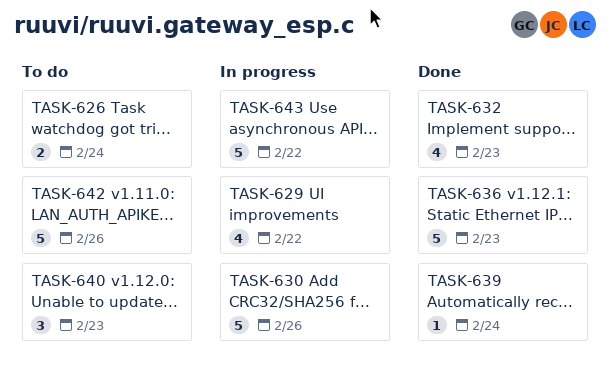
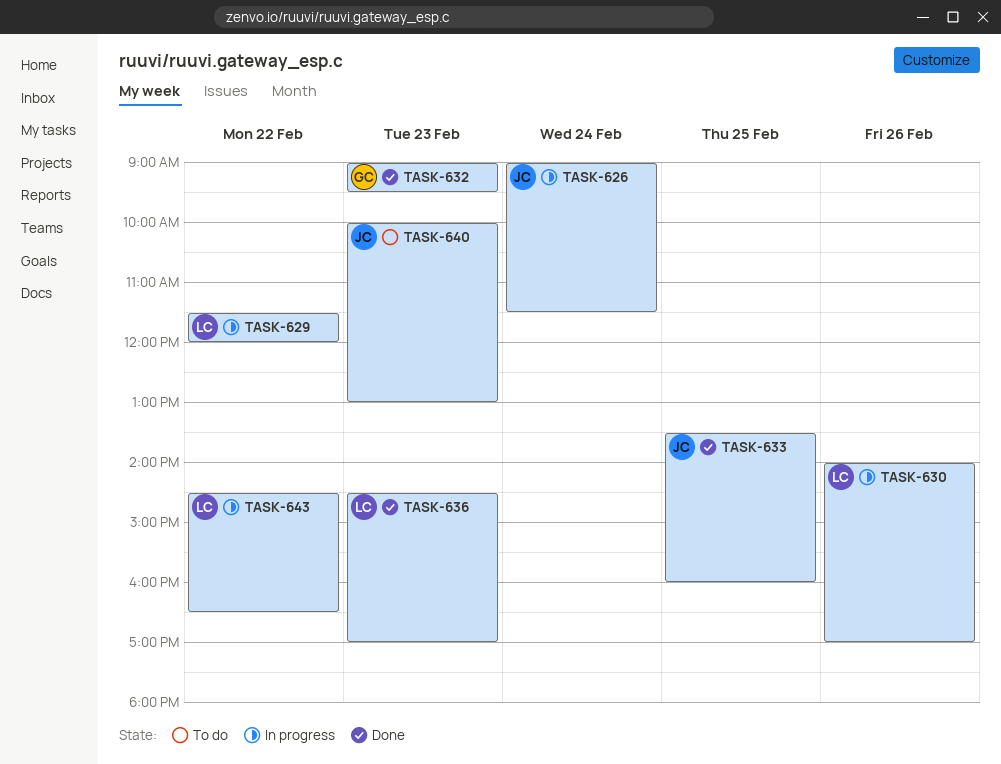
TASK-626, status: To do -> In progress
TASK-633: none -> present
TASK-639: present -> none
TASK-642: present -> none

